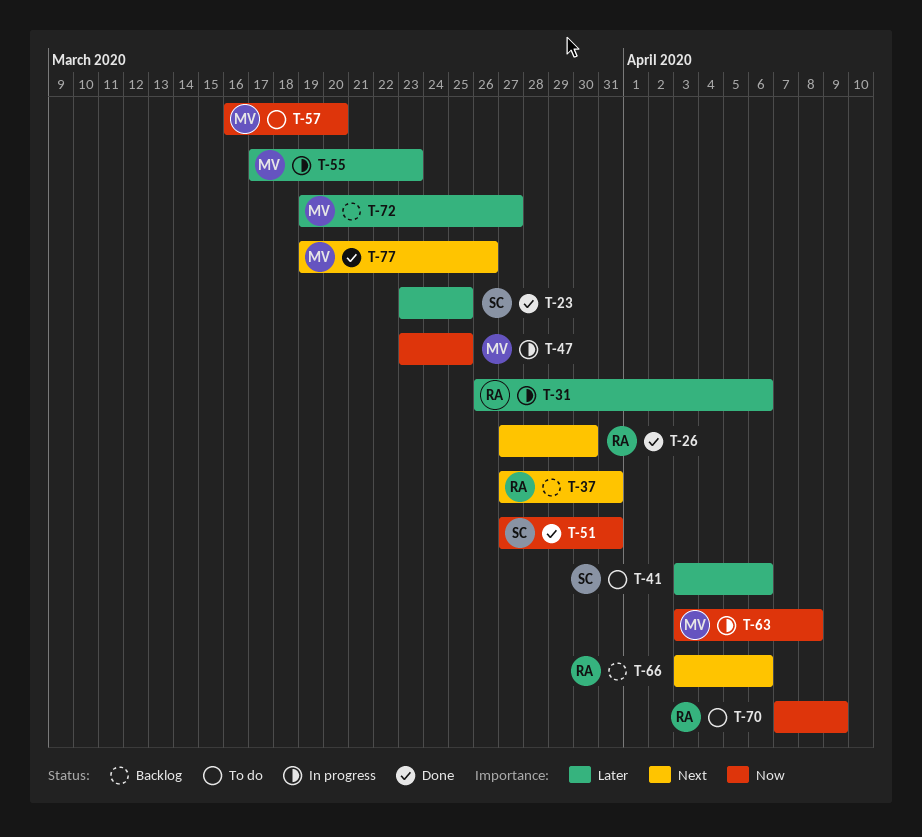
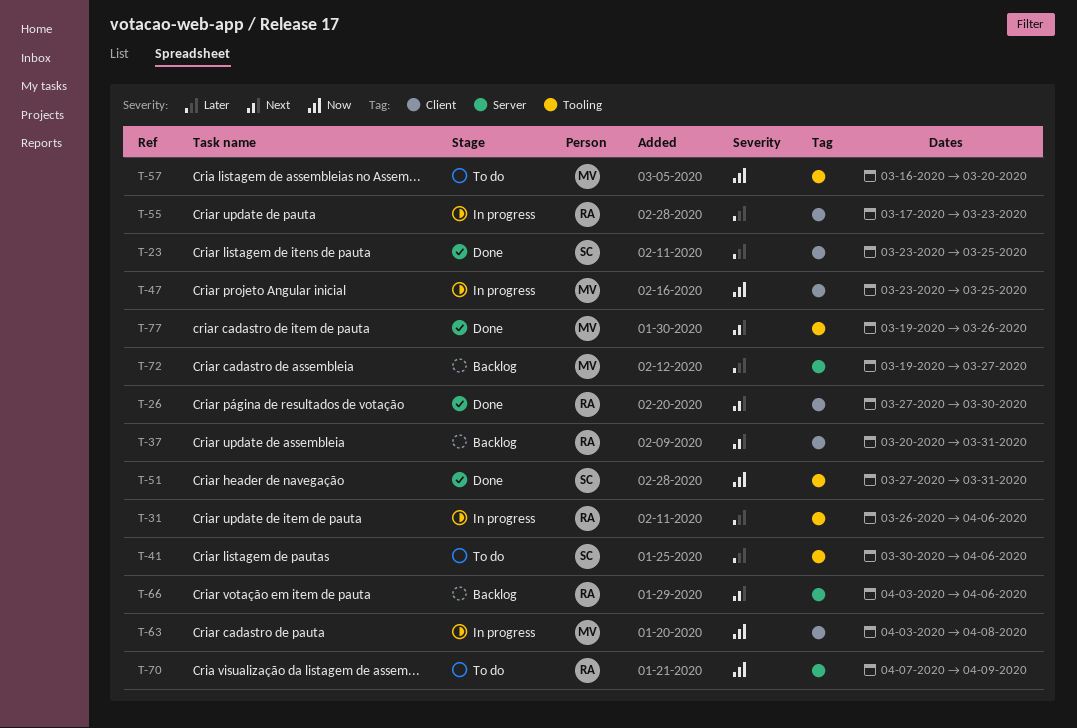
T-37, start: Mar 27 -> Mar 20
T-41, start: Apr 3 -> Mar 30
T-55, owner: MV -> RA

